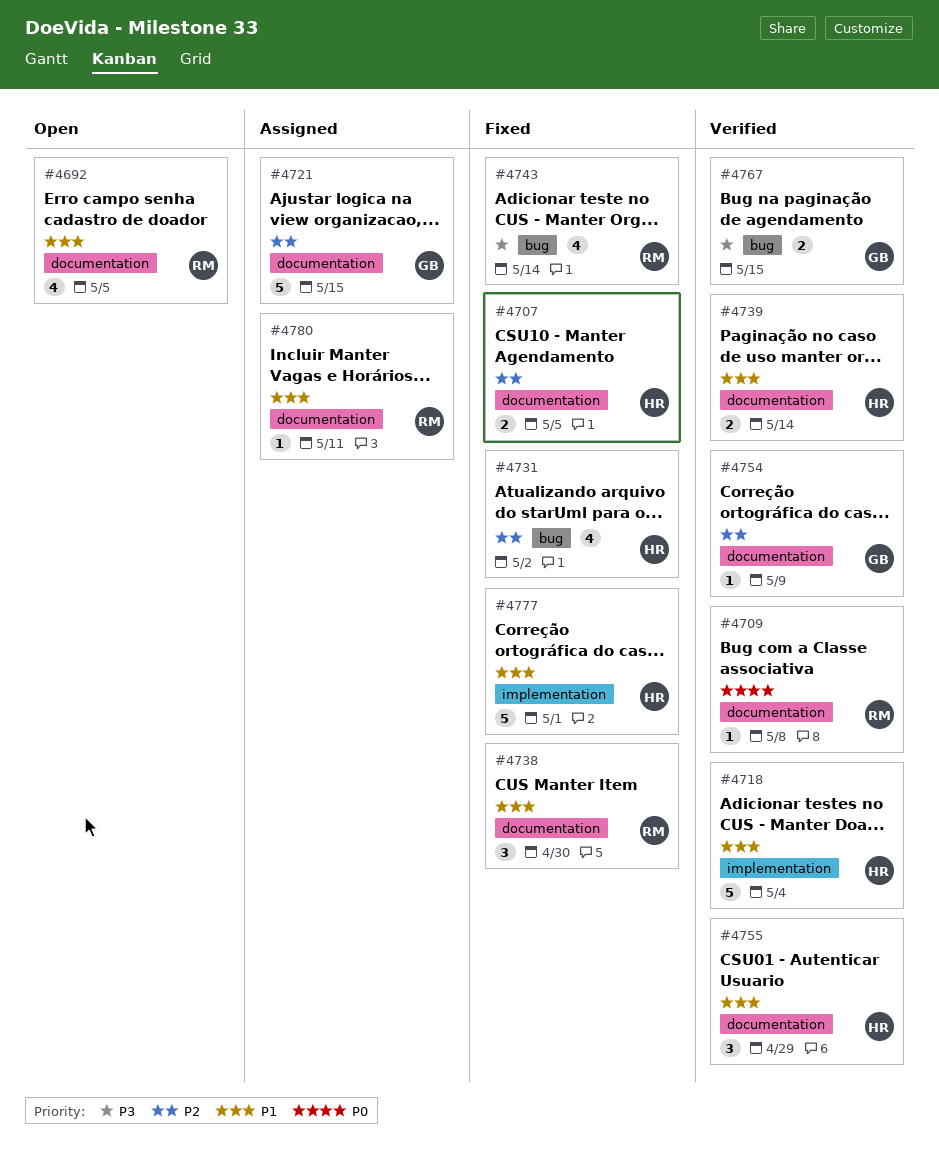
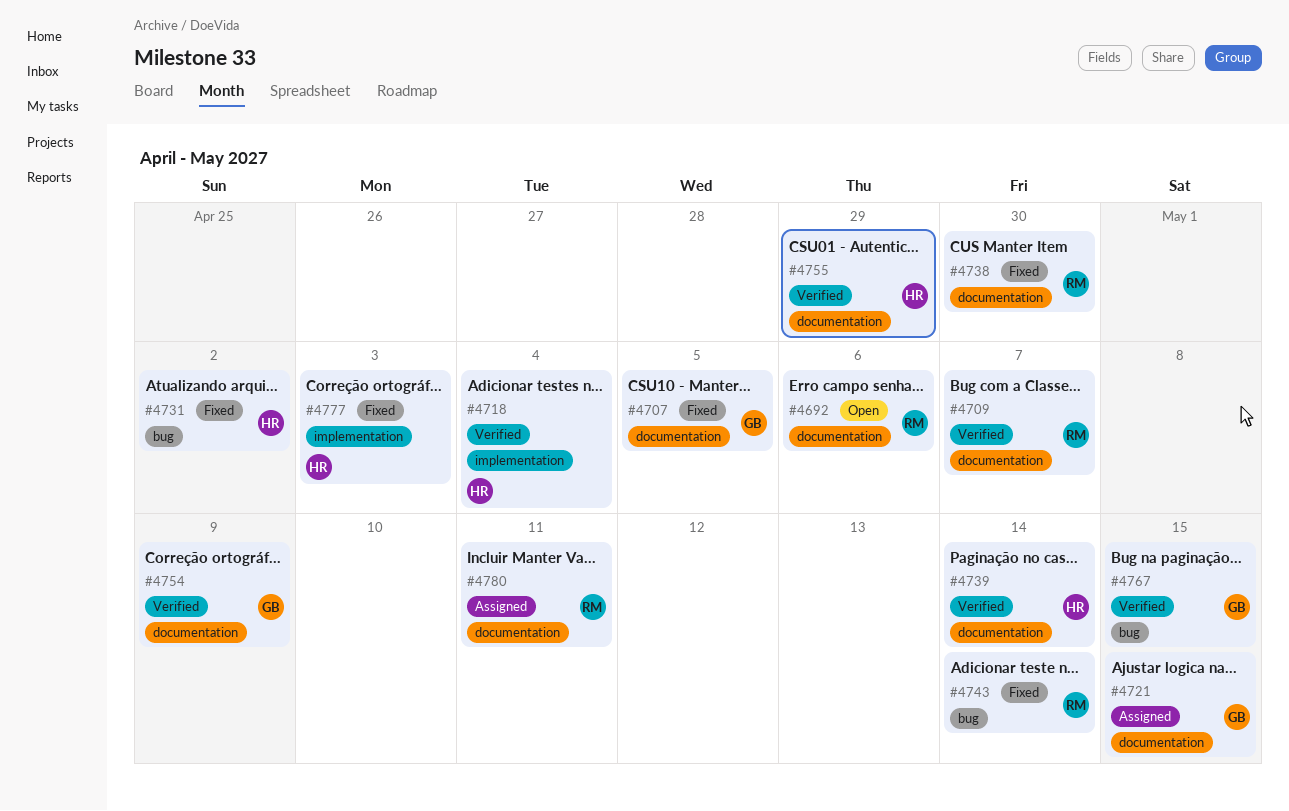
#4692, due: May 5 -> May 6
#4707, owner: HR -> GB
#4709, due: May 8 -> May 7
#4777, due: May 1 -> May 3

